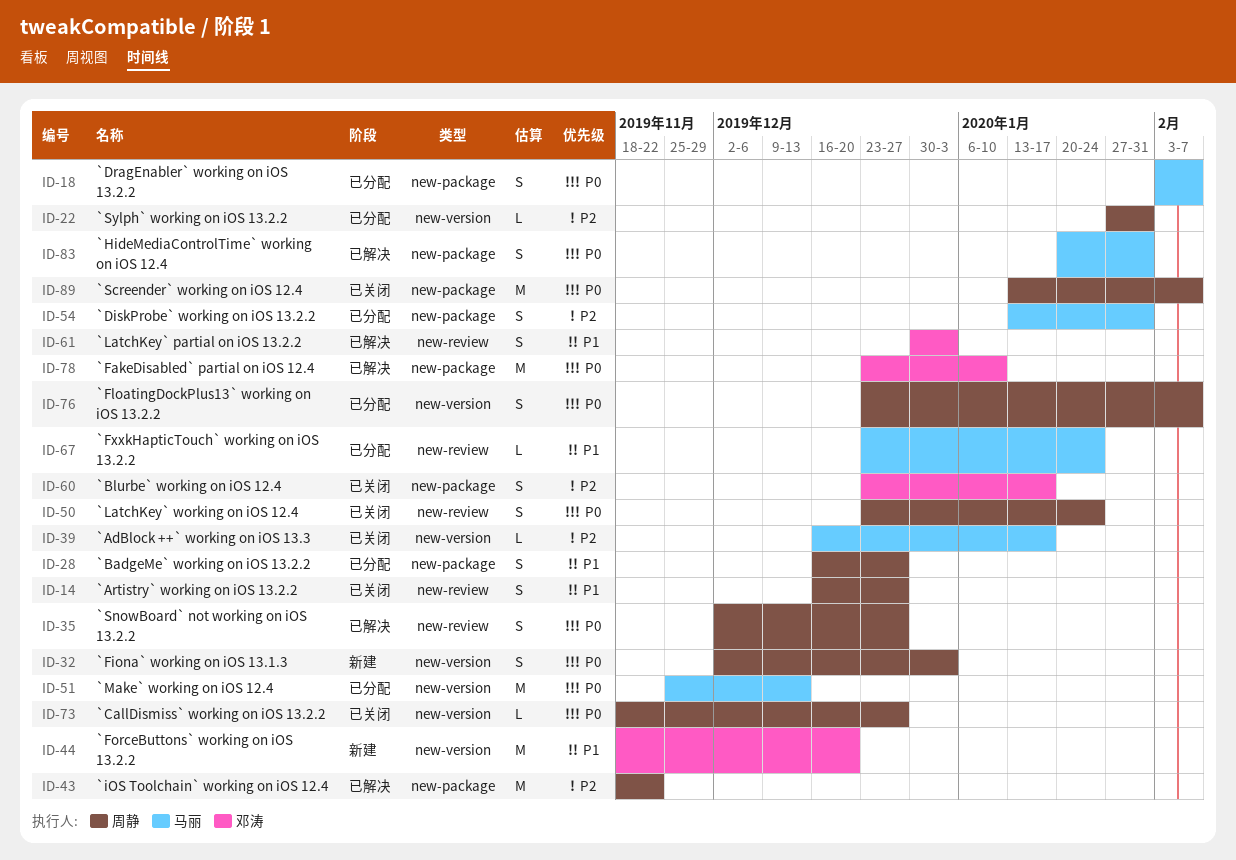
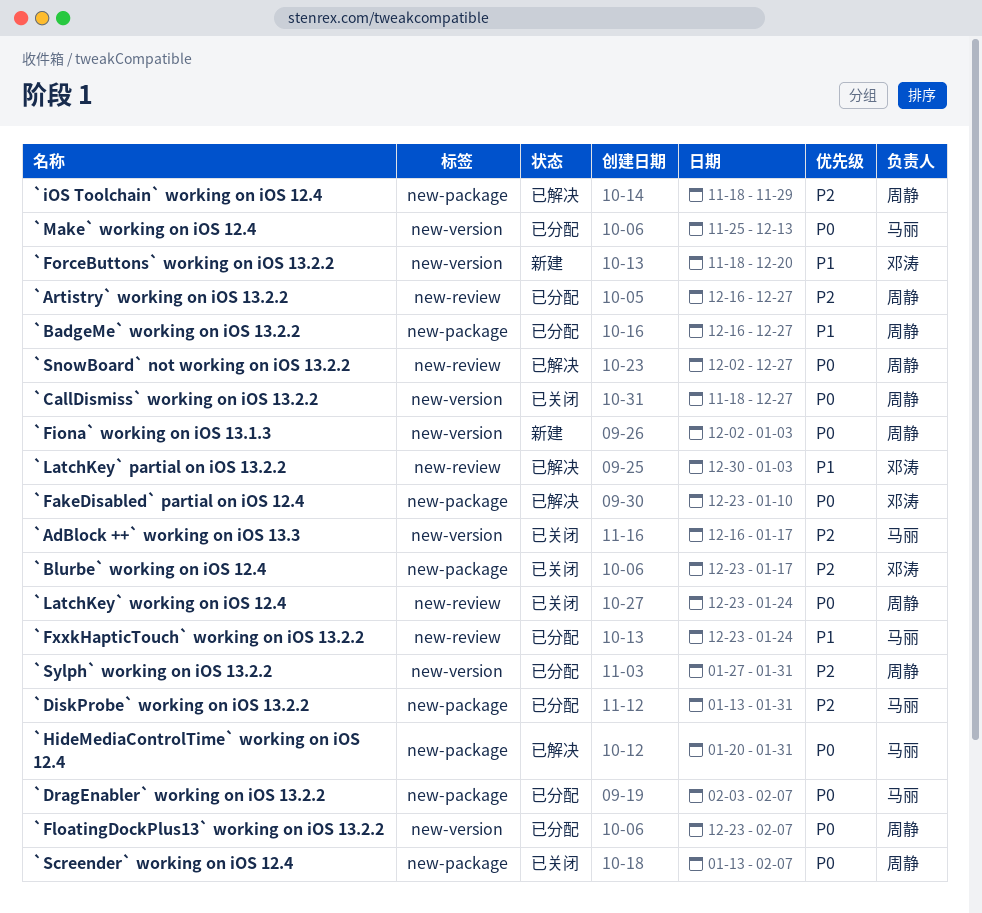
`Artistry` working on iOS 13.2.2, status: 已关闭 -> 已分配
`Artistry` working on iOS 13.2.2, priority: P1 -> P2
`iOS Toolchain` working on iOS 12.4, due: Nov 22 -> Nov 29

